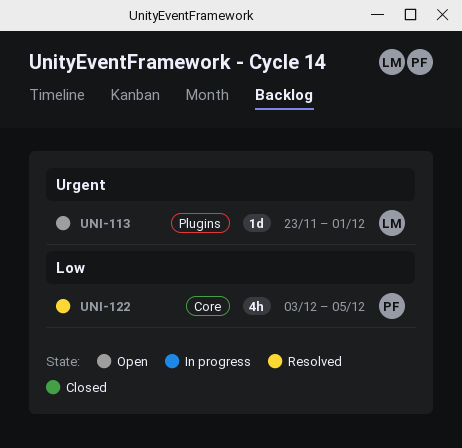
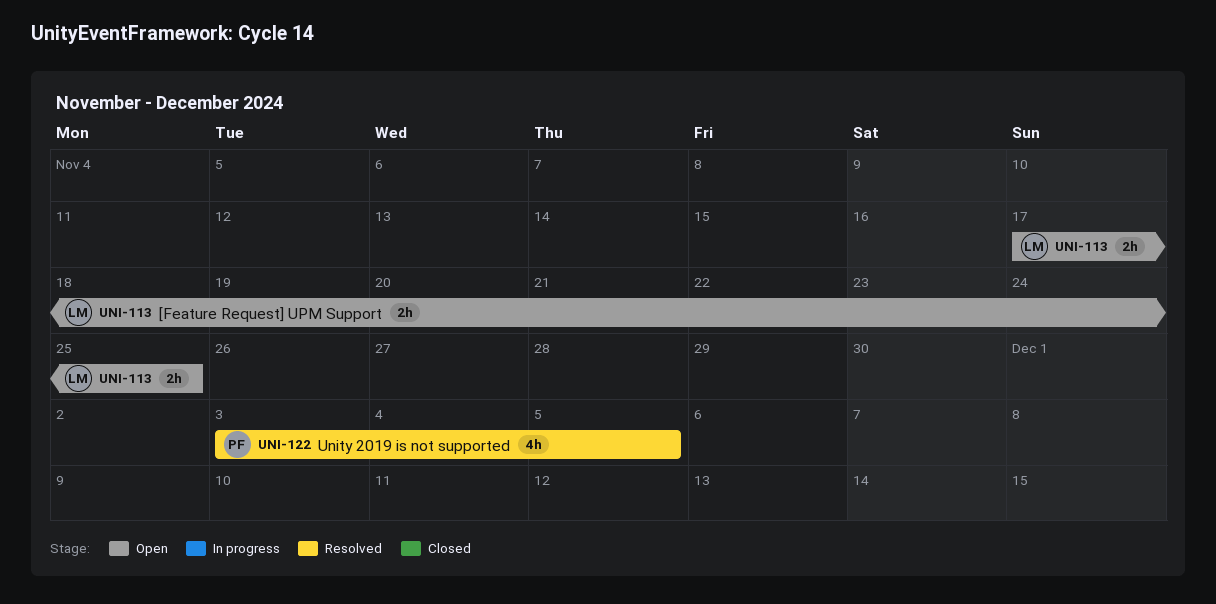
UNI-113, estimate: 1d -> 2h
UNI-113, start: Nov 23 -> Nov 17
UNI-113, due: Dec 1 -> Nov 25

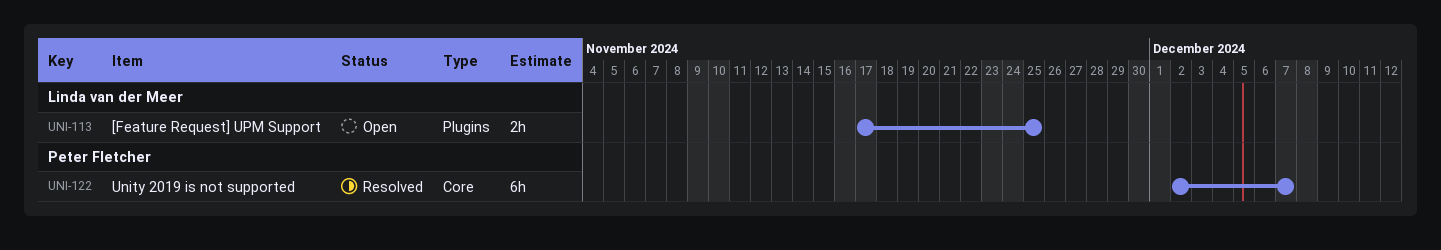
UNI-122, estimate: 4h -> 6h
UNI-122, start: Dec 3 -> Dec 2
UNI-122, due: Dec 5 -> Dec 7

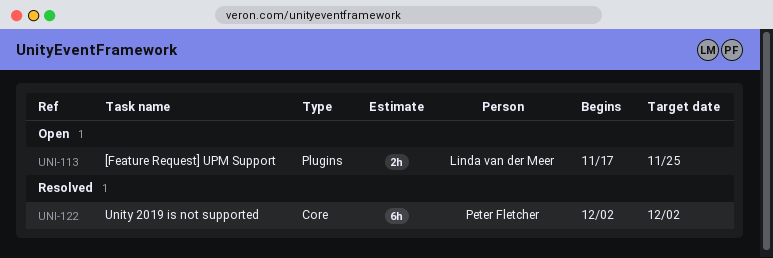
UNI-122, due: Dec 7 -> Dec 2

